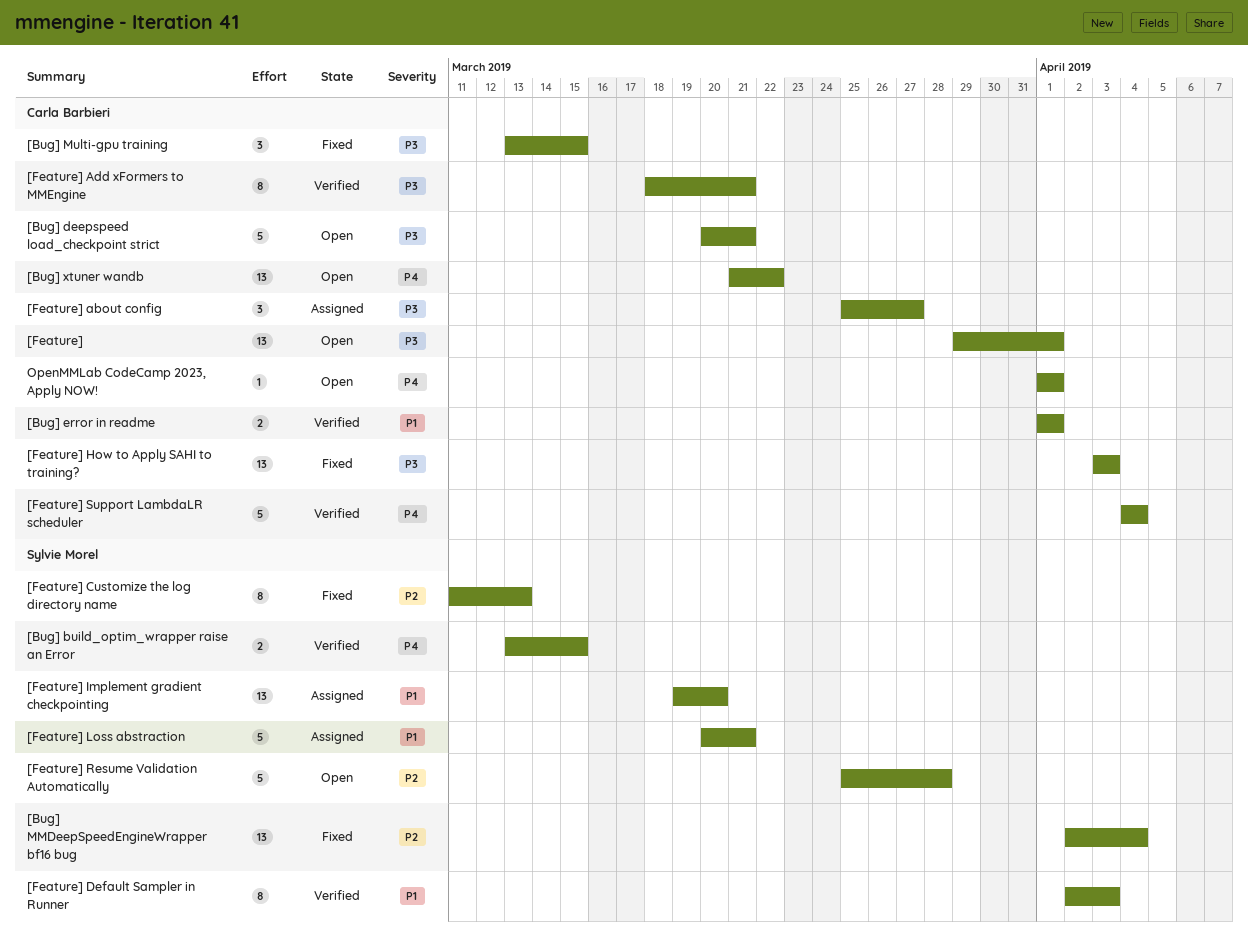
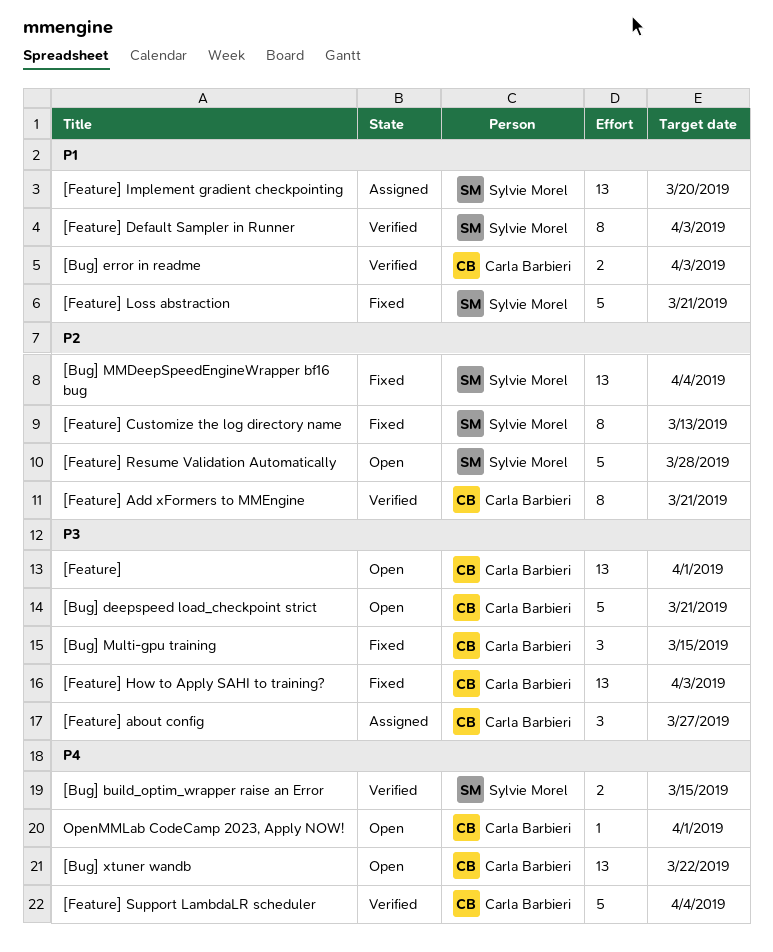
[Bug] error in readme, due: Apr 1 -> Apr 3
[Feature] Add xFormers to MMEngine, priority: P3 -> P2
[Feature] Loss abstraction, status: Assigned -> Fixed

